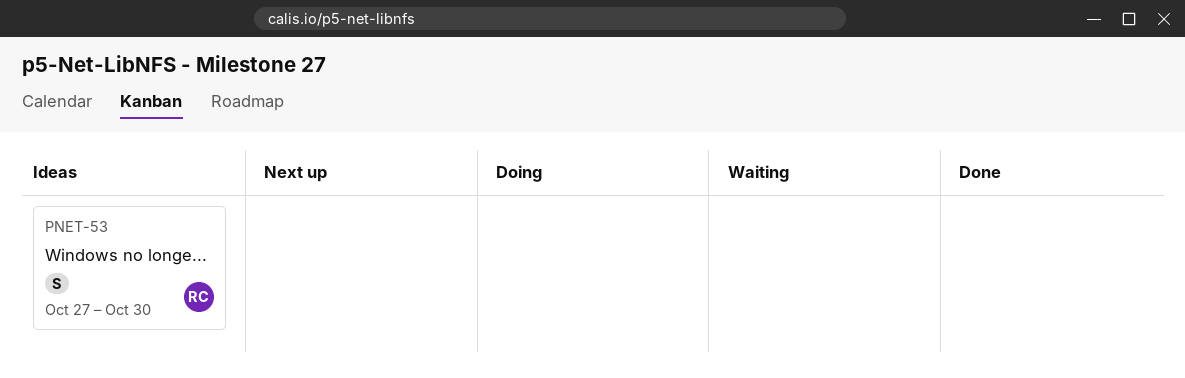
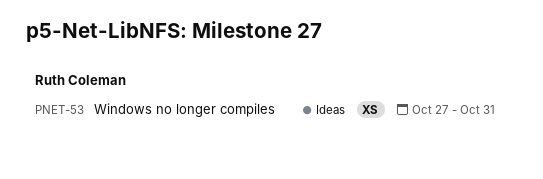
PNET-53, estimate: S -> XS
PNET-53, due: Oct 30 -> Oct 31

